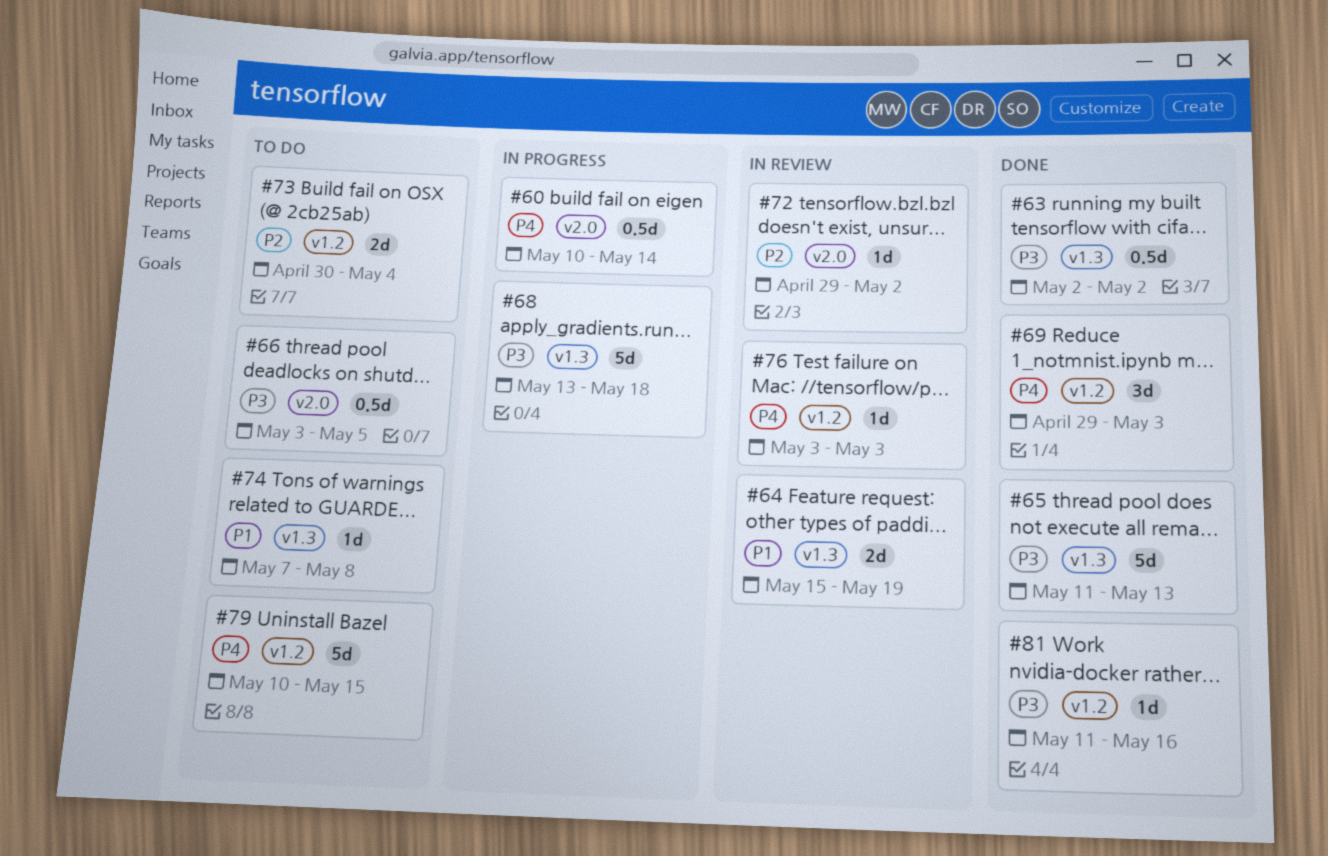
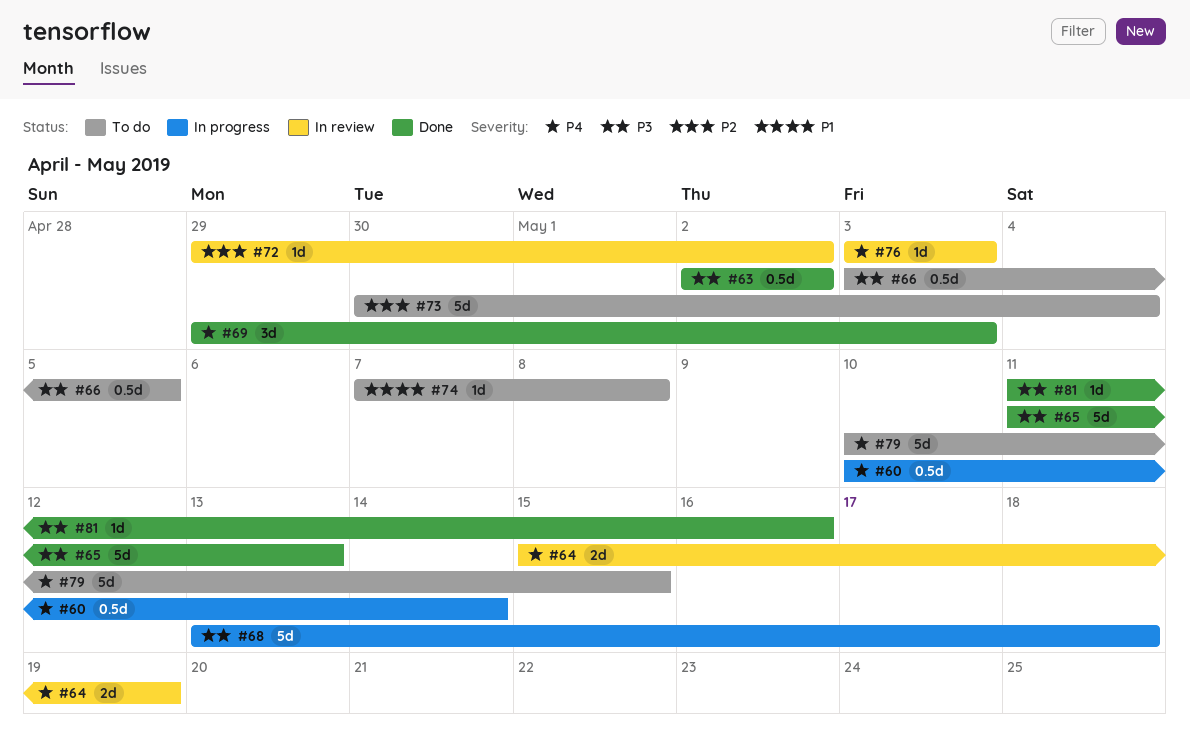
#64, priority: P1 -> P4
#73, estimate: 2d -> 5d

